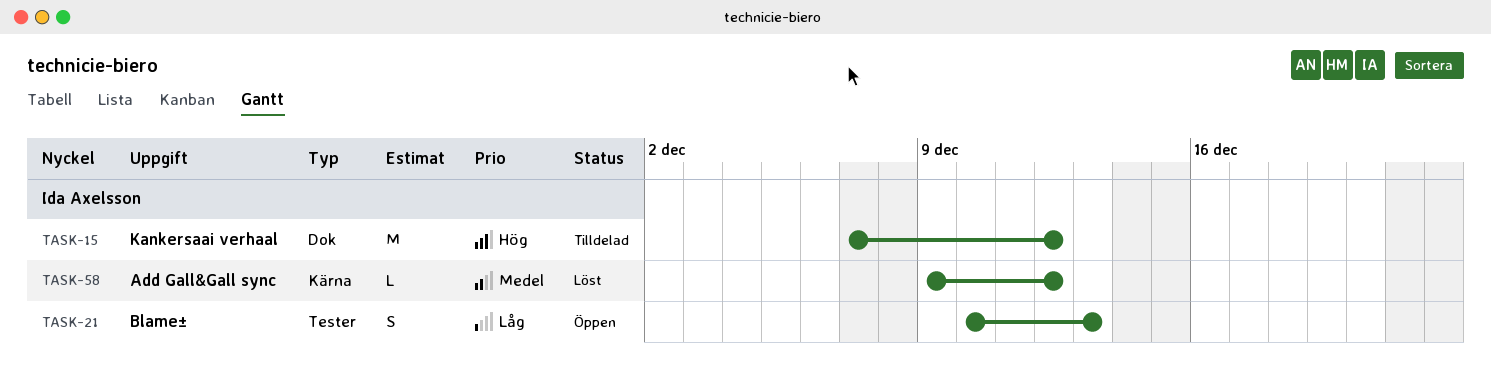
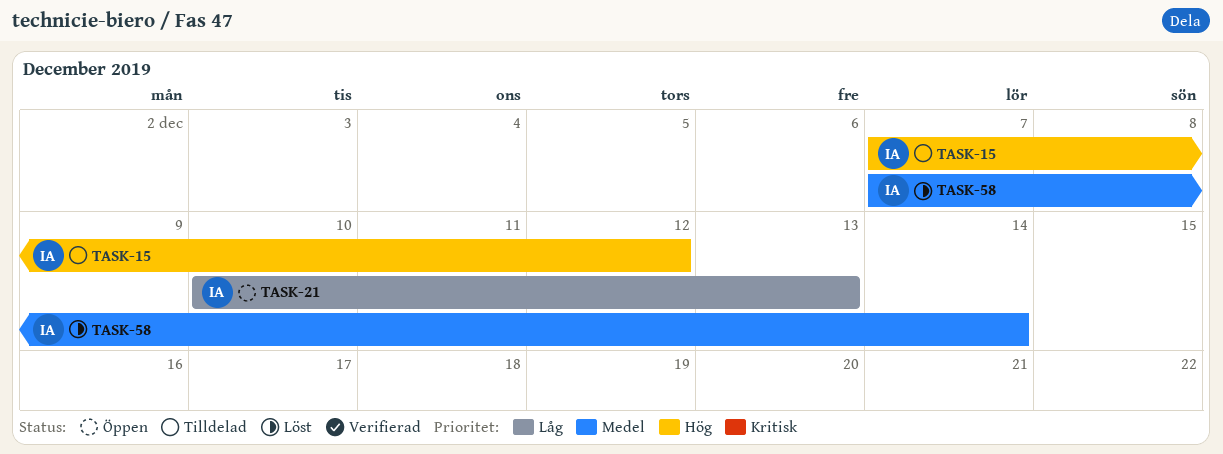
TASK-58, start: Dec 9 -> Dec 7
TASK-58, due: Dec 12 -> Dec 14

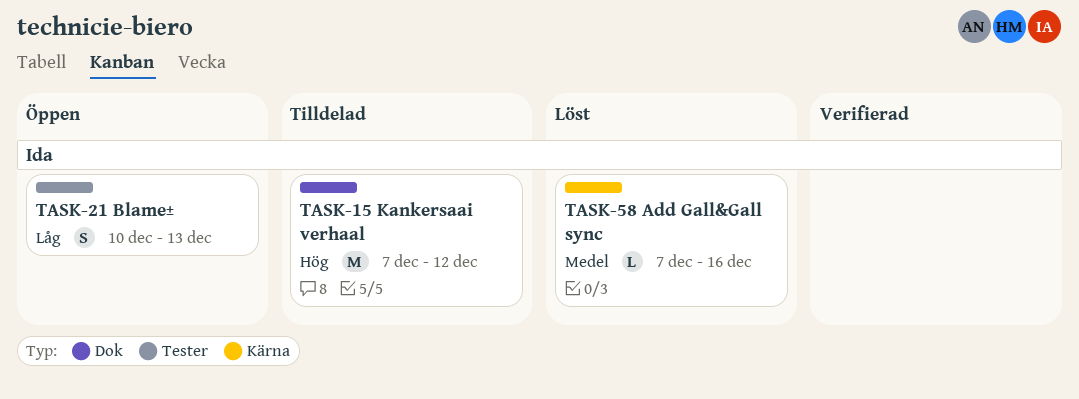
TASK-58, due: Dec 14 -> Dec 16

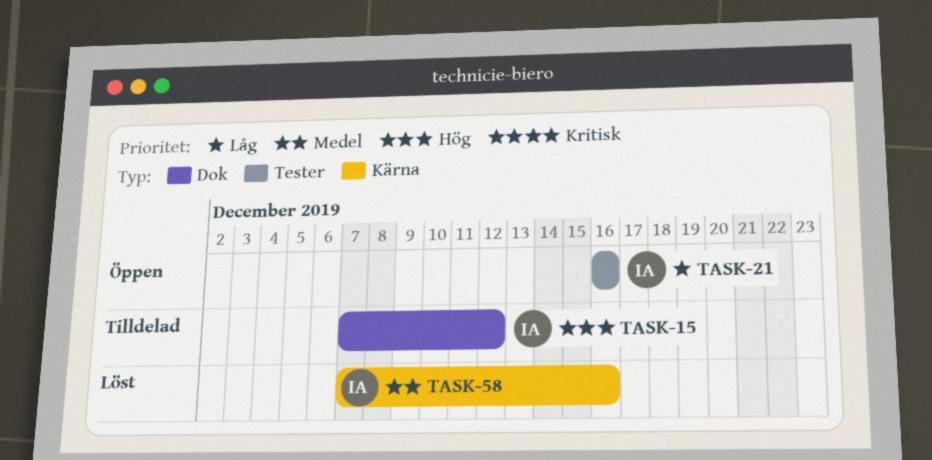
TASK-21, start: Dec 10 -> Dec 16
TASK-21, due: Dec 13 -> Dec 16

